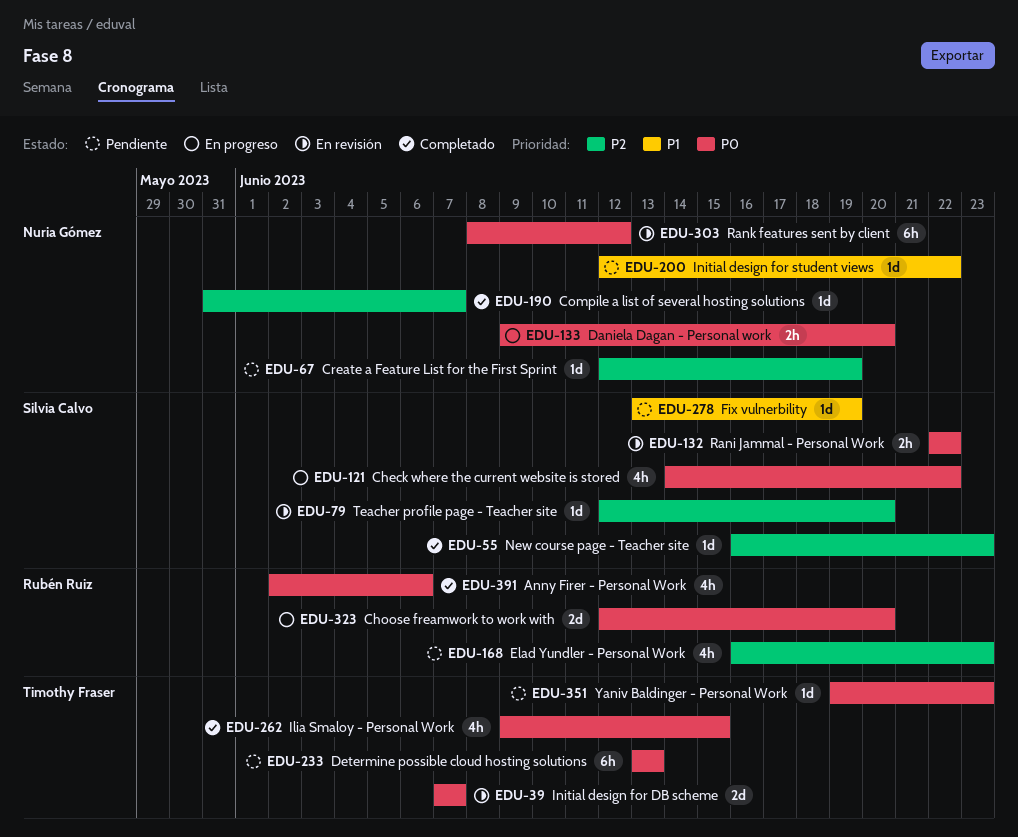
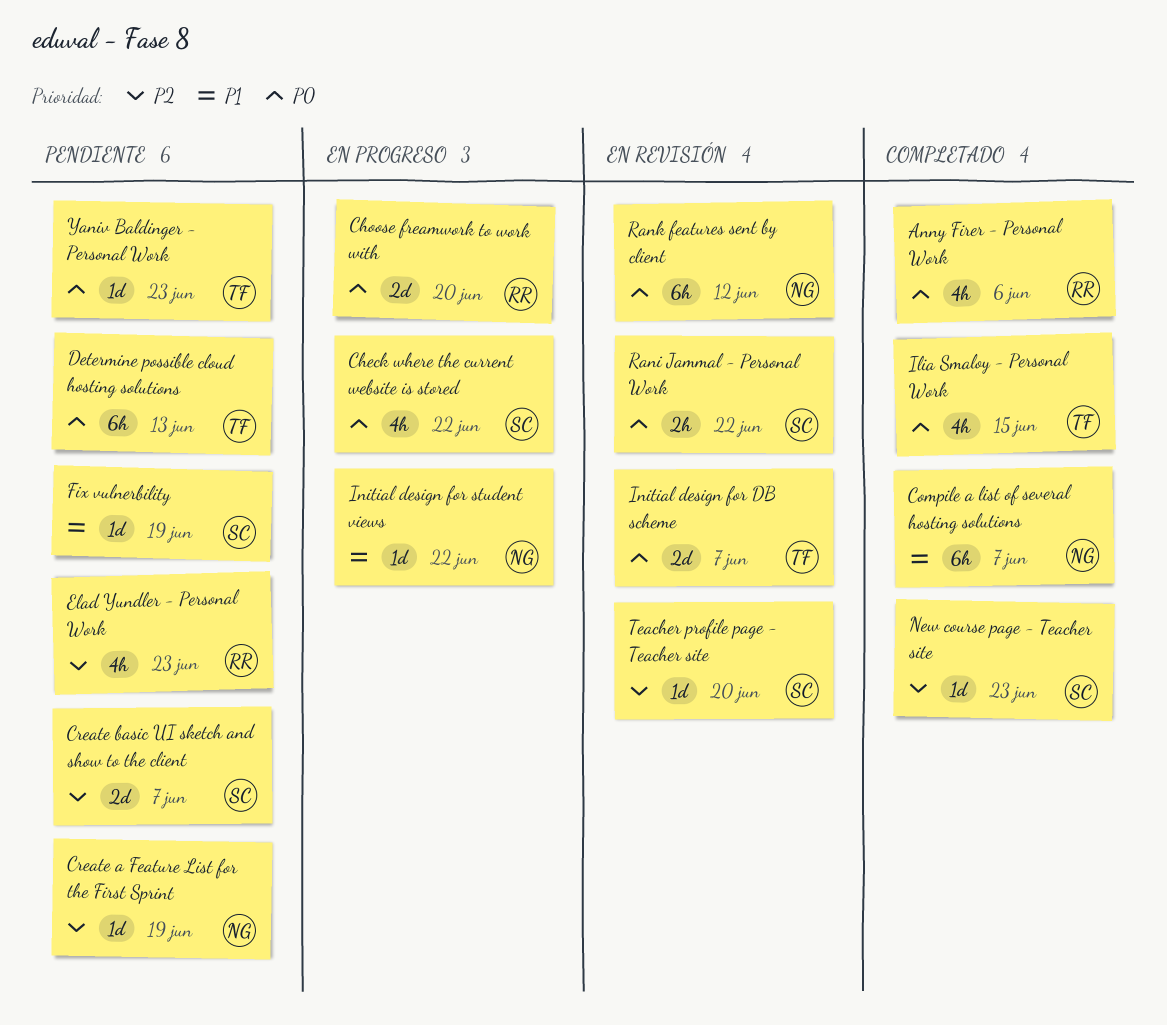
Compile a list of several hosting solutions, priority: P2 -> P1
Compile a list of several hosting solutions, estimate: 1d -> 6h
Create basic UI sketch and show to the client: none -> present
Daniela Dagan - Personal work: present -> none
Initial design for student views, status: Pendiente -> En progreso

